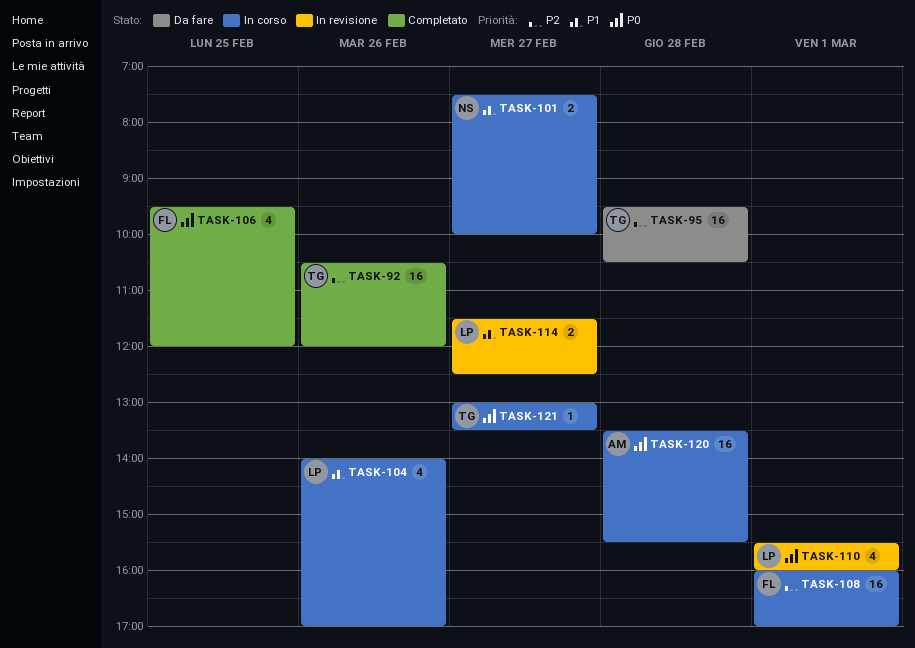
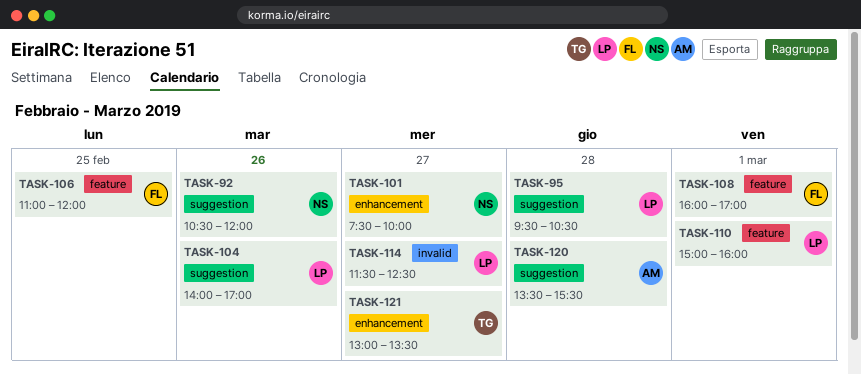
TASK-92, owner: TG -> NS
TASK-95, owner: TG -> LP
TASK-106, begins: 09:30 -> 11:00
TASK-110, begins: 15:30 -> 15:00

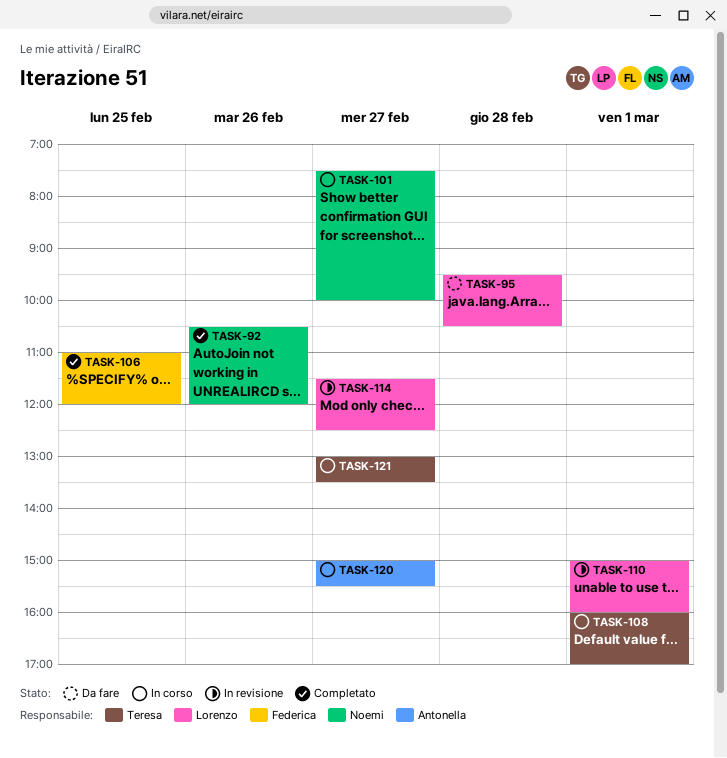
TASK-104: present -> none
TASK-108, owner: Federica -> Teresa
TASK-120, day: Feb 28 -> Feb 27
TASK-120, begins: 13:30 -> 15:00

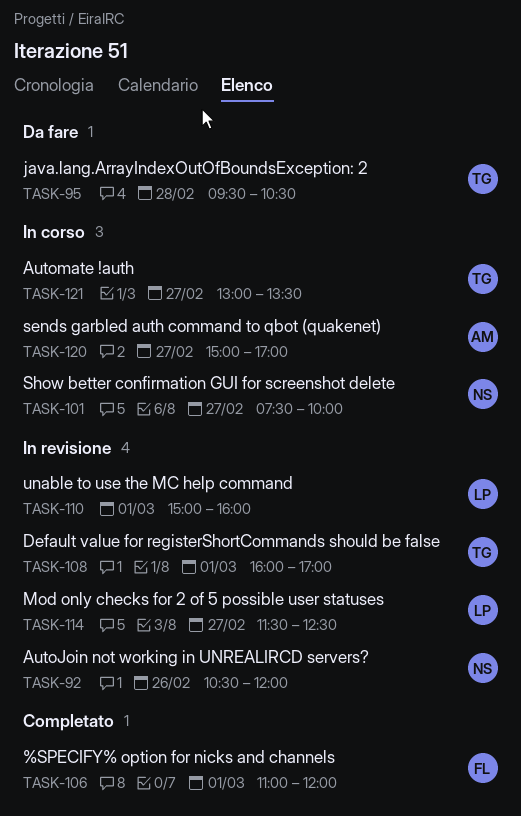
TASK-92, status: Completato -> In revisione
TASK-95, owner: Lorenzo -> Teresa
TASK-106, day: Feb 25 -> Mar 1
TASK-108, status: In corso -> In revisione
TASK-120, ends: 15:30 -> 17:00

